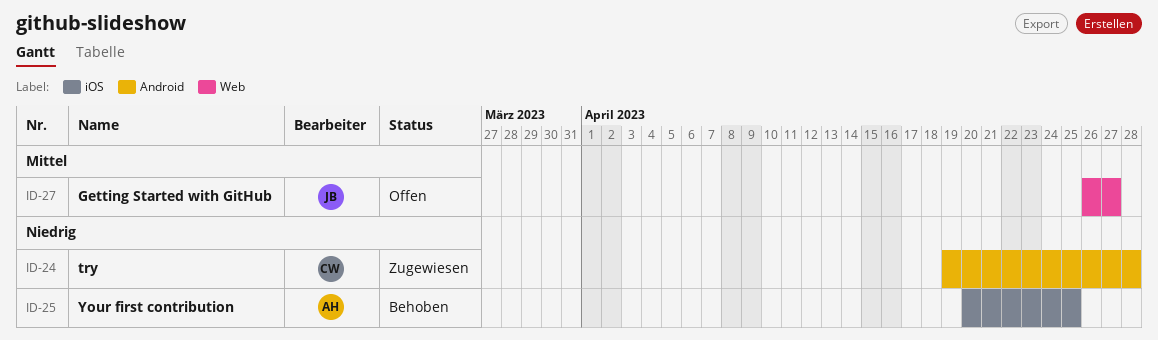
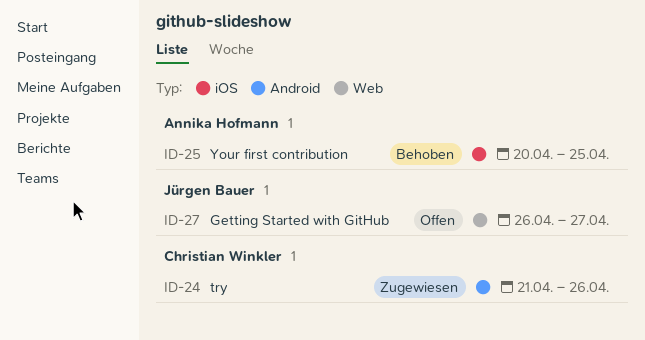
ID-24, start: Apr 19 -> Apr 21
ID-24, due: Apr 28 -> Apr 26

